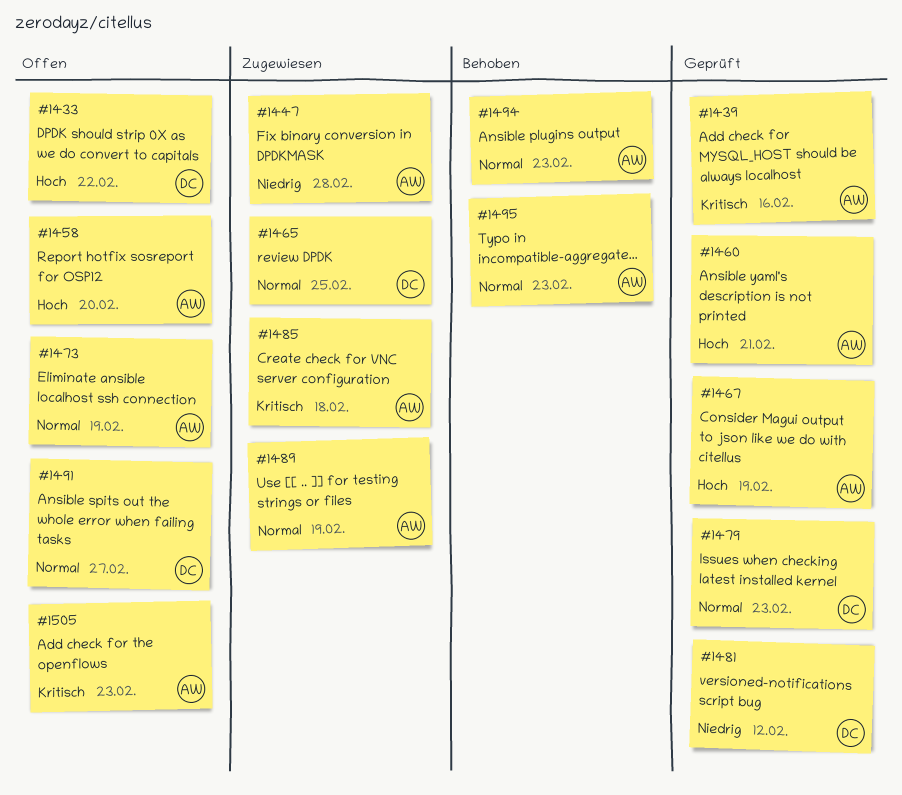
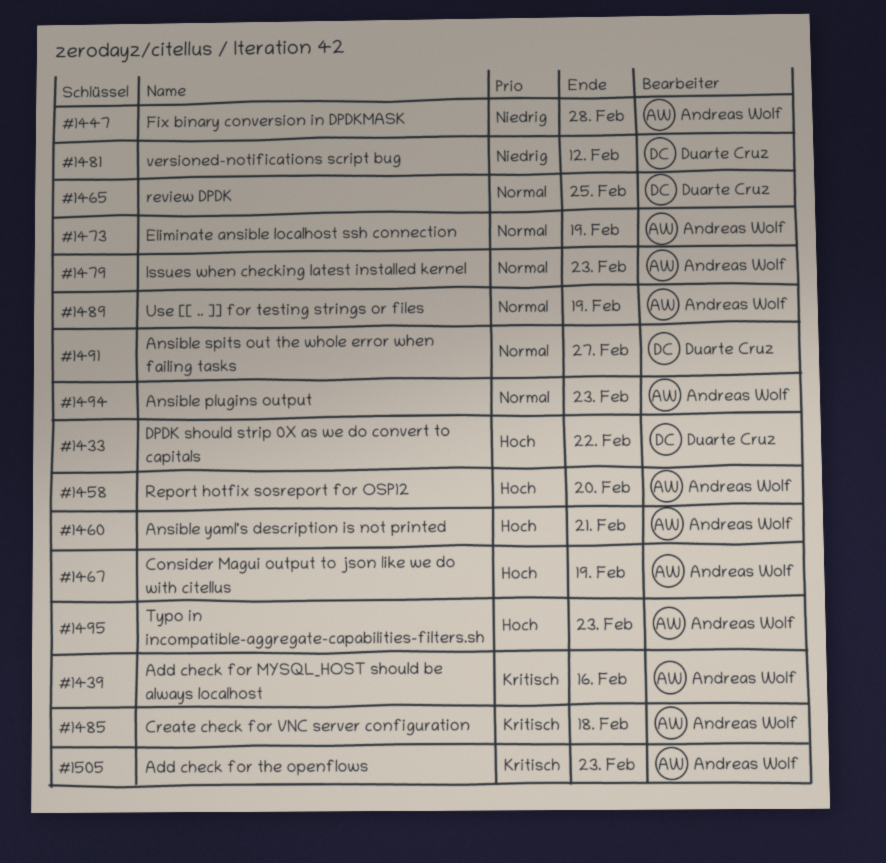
#1479, owner: Duarte Cruz -> Andreas Wolf
#1495, priority: Normal -> Hoch

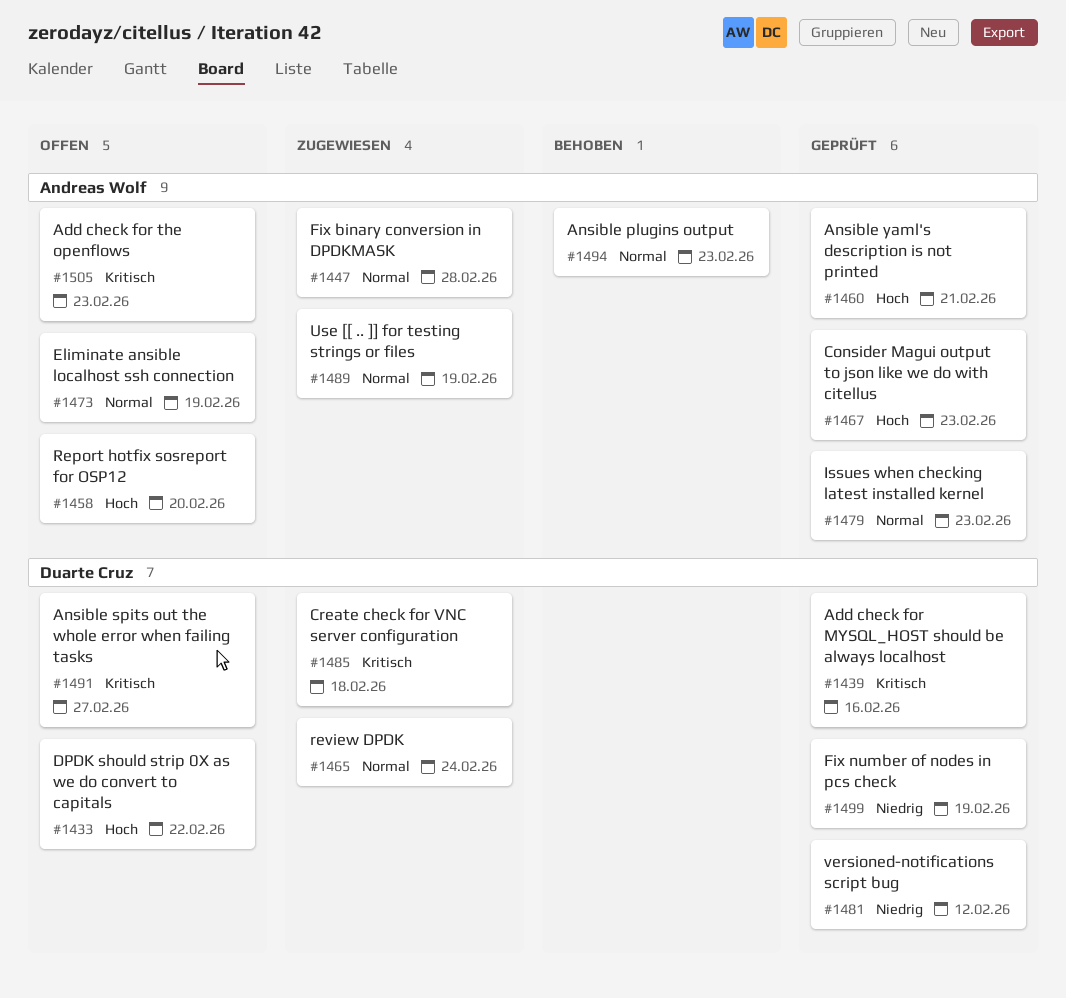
#1439, owner: Andreas Wolf -> Duarte Cruz
#1447, priority: Niedrig -> Normal
#1465, due: Feb 25 -> Feb 24
#1467, due: Feb 19 -> Feb 23
#1485, owner: Andreas Wolf -> Duarte Cruz
#1491, priority: Normal -> Kritisch
#1495: present -> none
#1499: none -> present

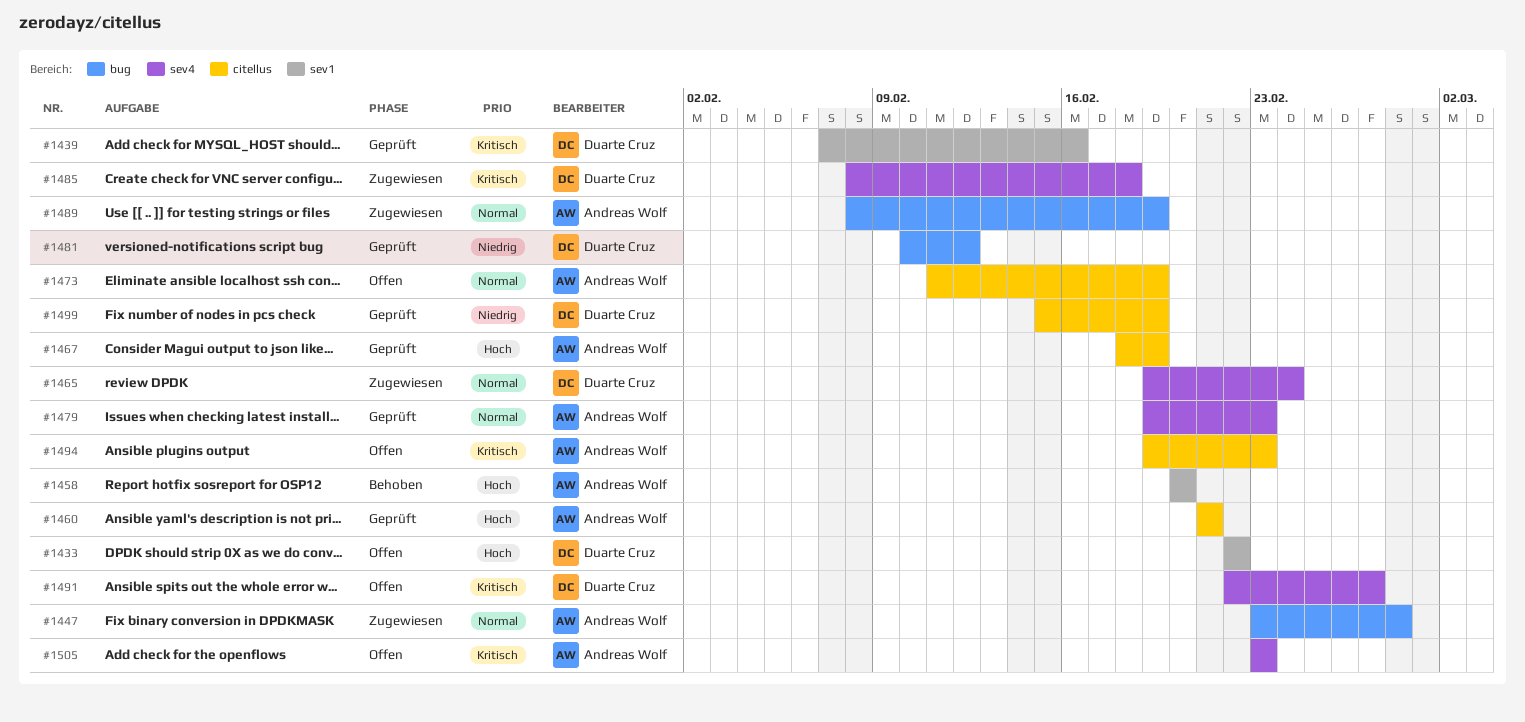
#1458, status: Offen -> Behoben
#1467, due: Feb 23 -> Feb 19
#1494, status: Behoben -> Offen
#1494, priority: Normal -> Kritisch

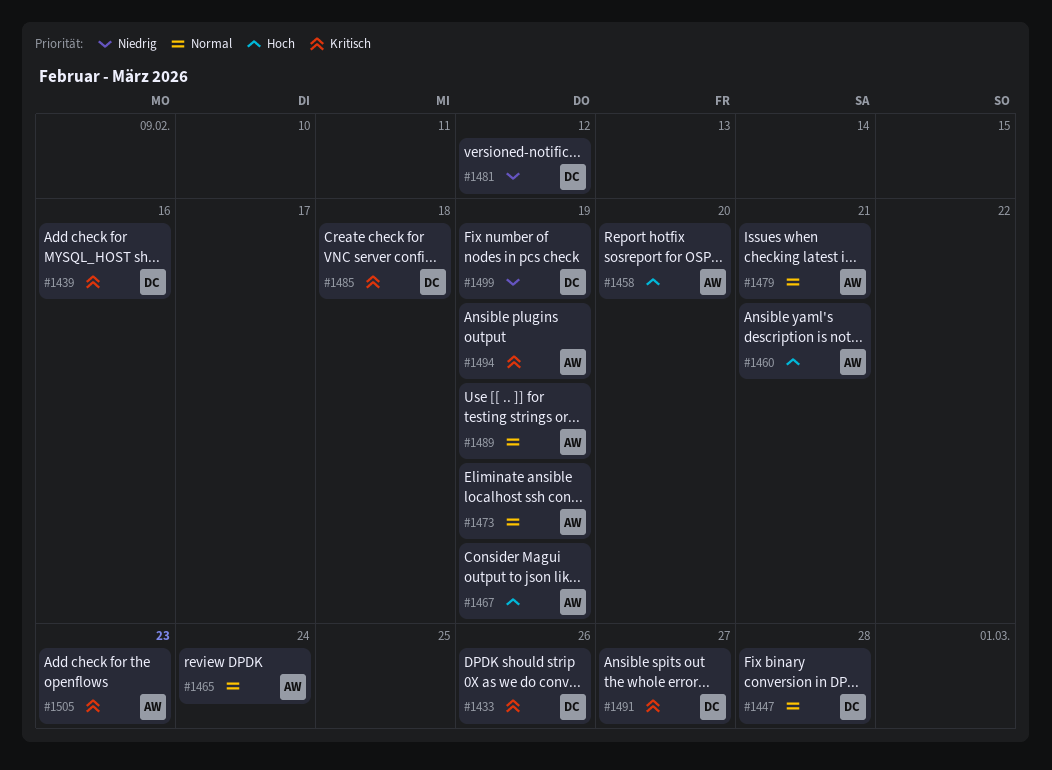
#1433, priority: Hoch -> Kritisch
#1433, due: Feb 22 -> Feb 26
#1447, owner: Andreas Wolf -> Duarte Cruz
#1465, owner: Duarte Cruz -> Andreas Wolf
#1479, due: Feb 23 -> Feb 21
#1494, due: Feb 23 -> Feb 19

